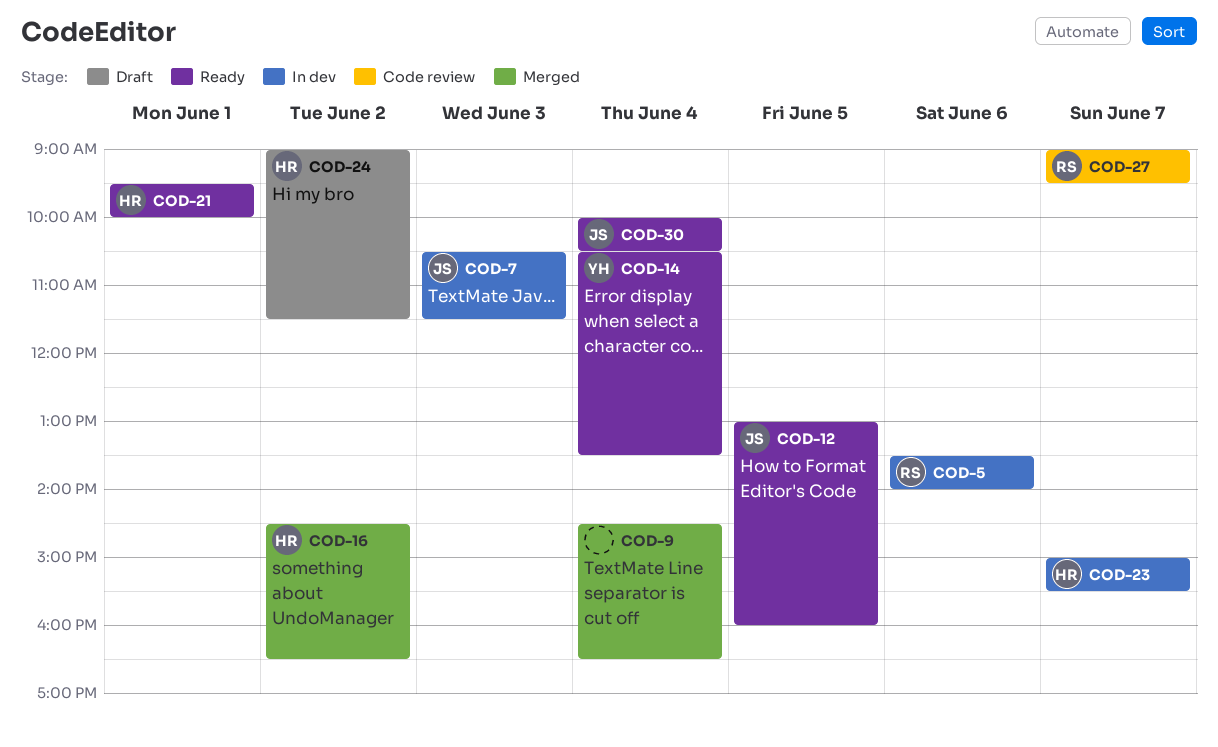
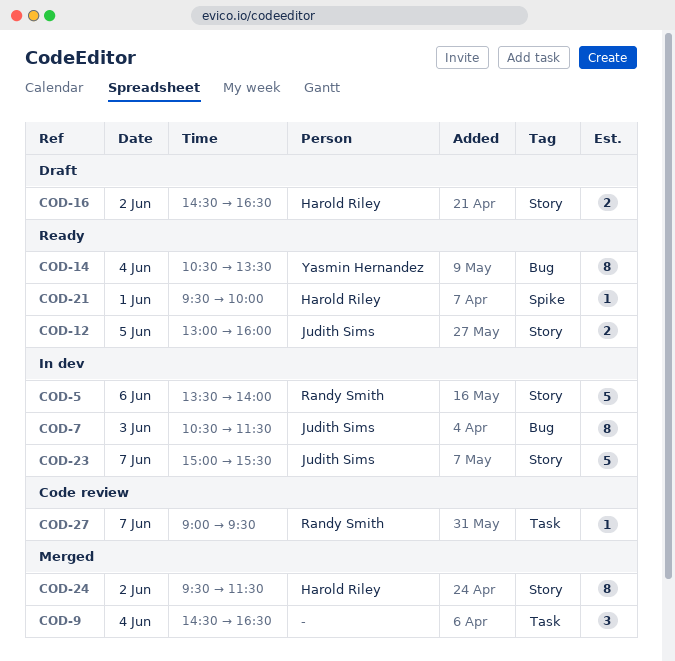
COD-16, status: Merged -> Draft
COD-23, owner: Harold Riley -> Judith Sims
COD-24, status: Draft -> Merged
COD-24, begins: 09:00 -> 09:30
COD-30: present -> none

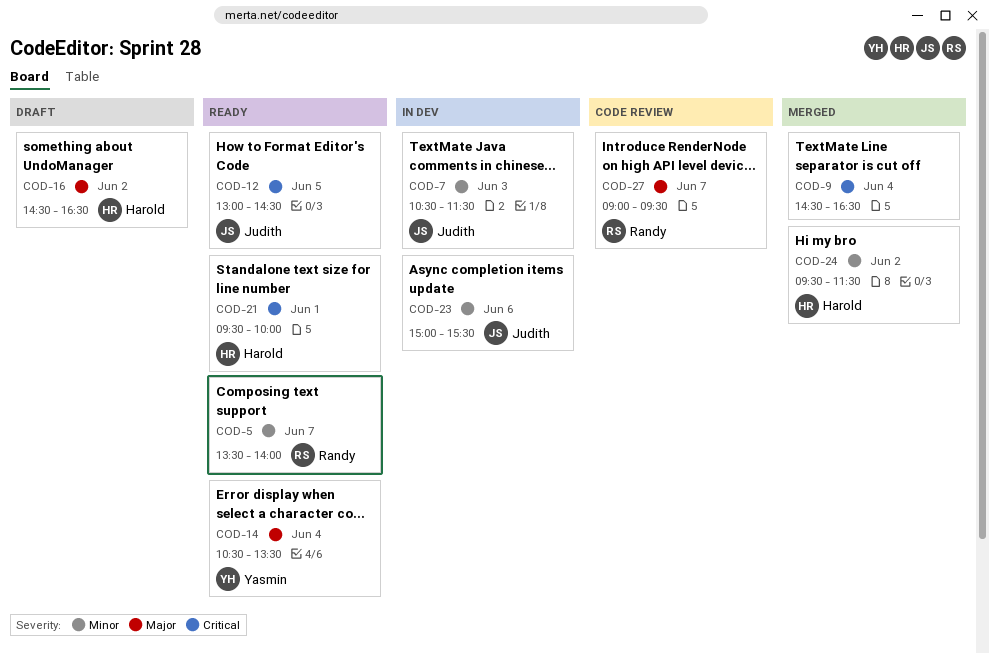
COD-5, status: In dev -> Ready
COD-5, day: Jun 6 -> Jun 7
COD-12, ends: 16:00 -> 14:30
COD-23, day: Jun 7 -> Jun 6

